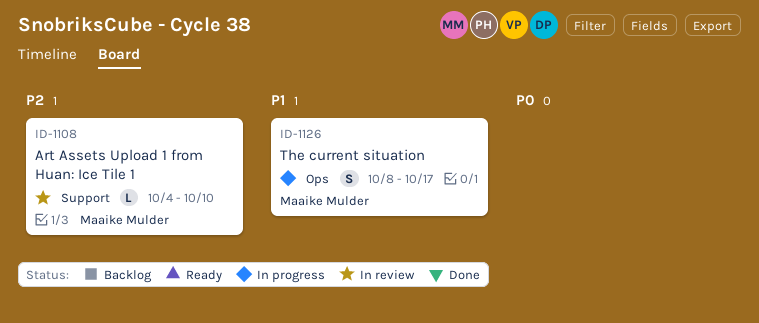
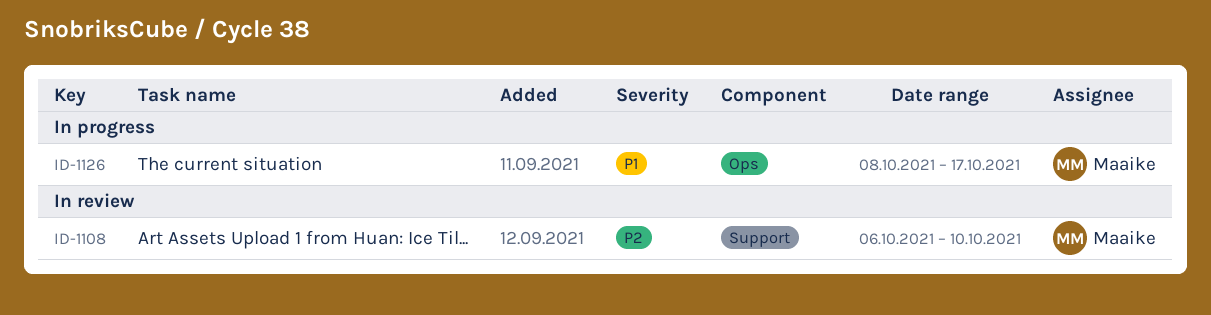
ID-1108, start: Oct 4 -> Oct 6

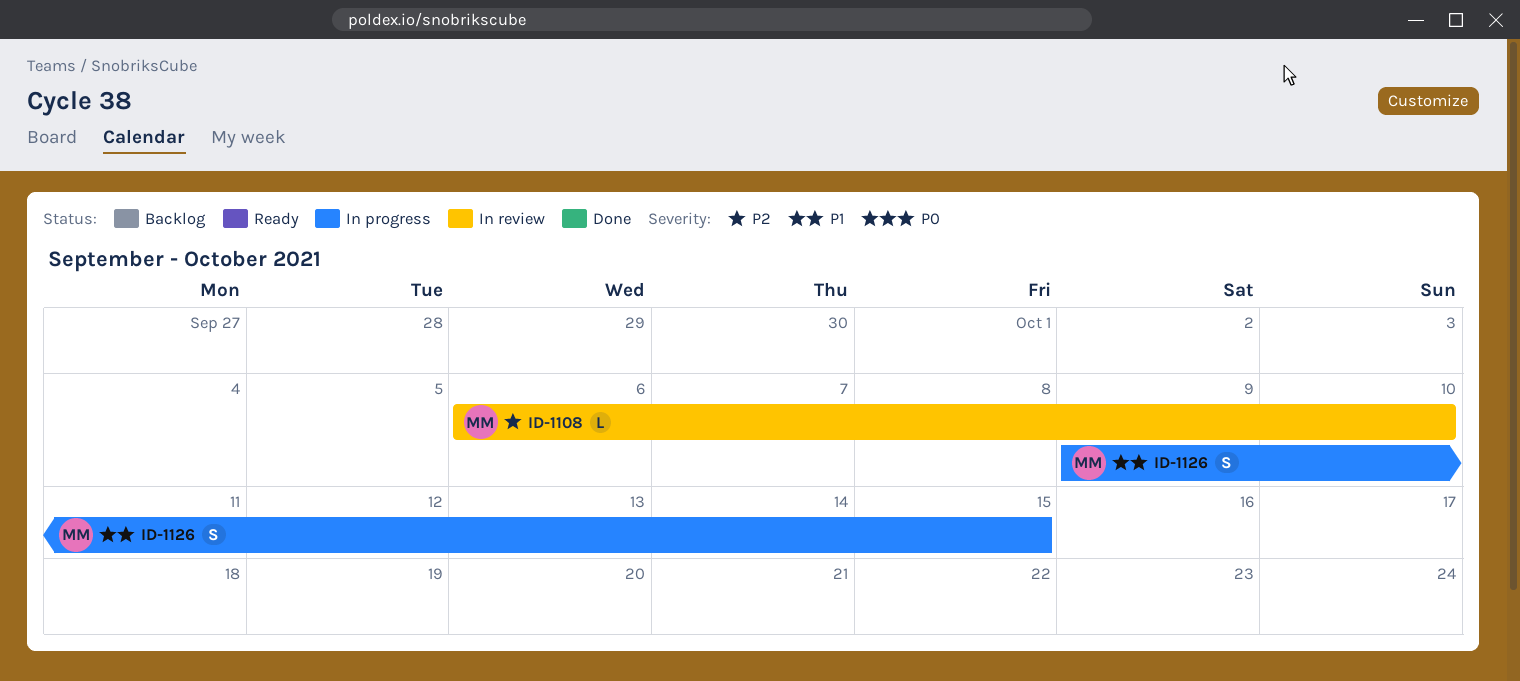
ID-1126, start: Oct 8 -> Oct 9
ID-1126, due: Oct 17 -> Oct 15

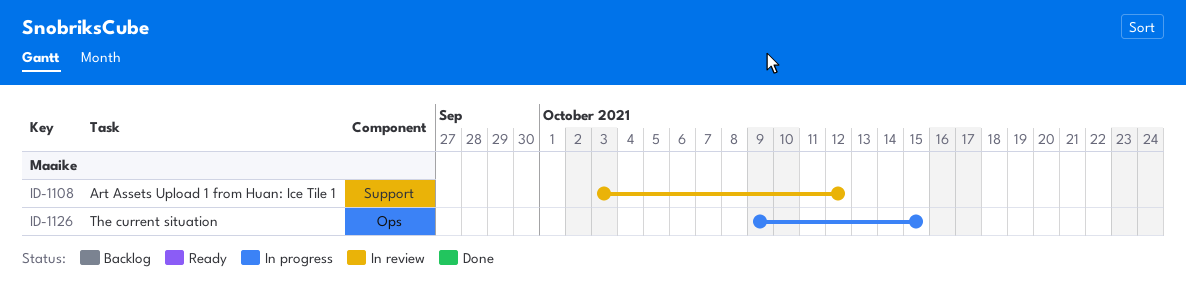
ID-1108, start: Oct 6 -> Oct 3
ID-1108, due: Oct 10 -> Oct 12

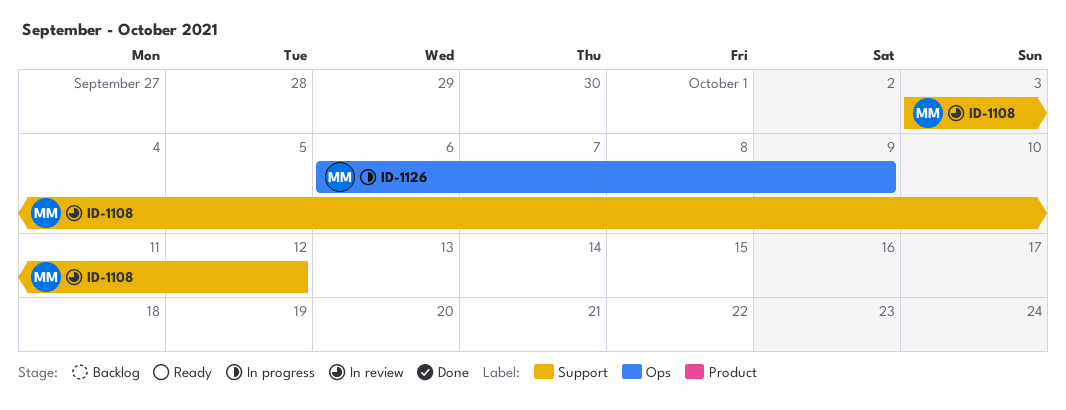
ID-1126, start: Oct 9 -> Oct 6
ID-1126, due: Oct 15 -> Oct 9

